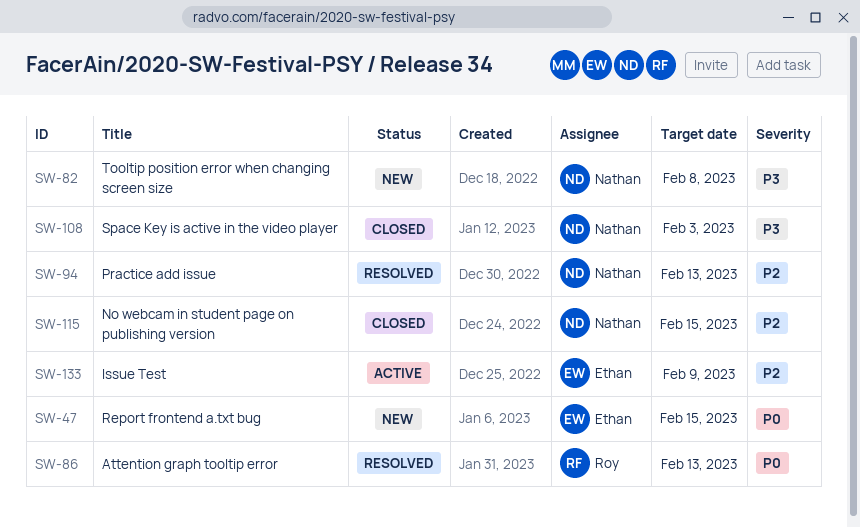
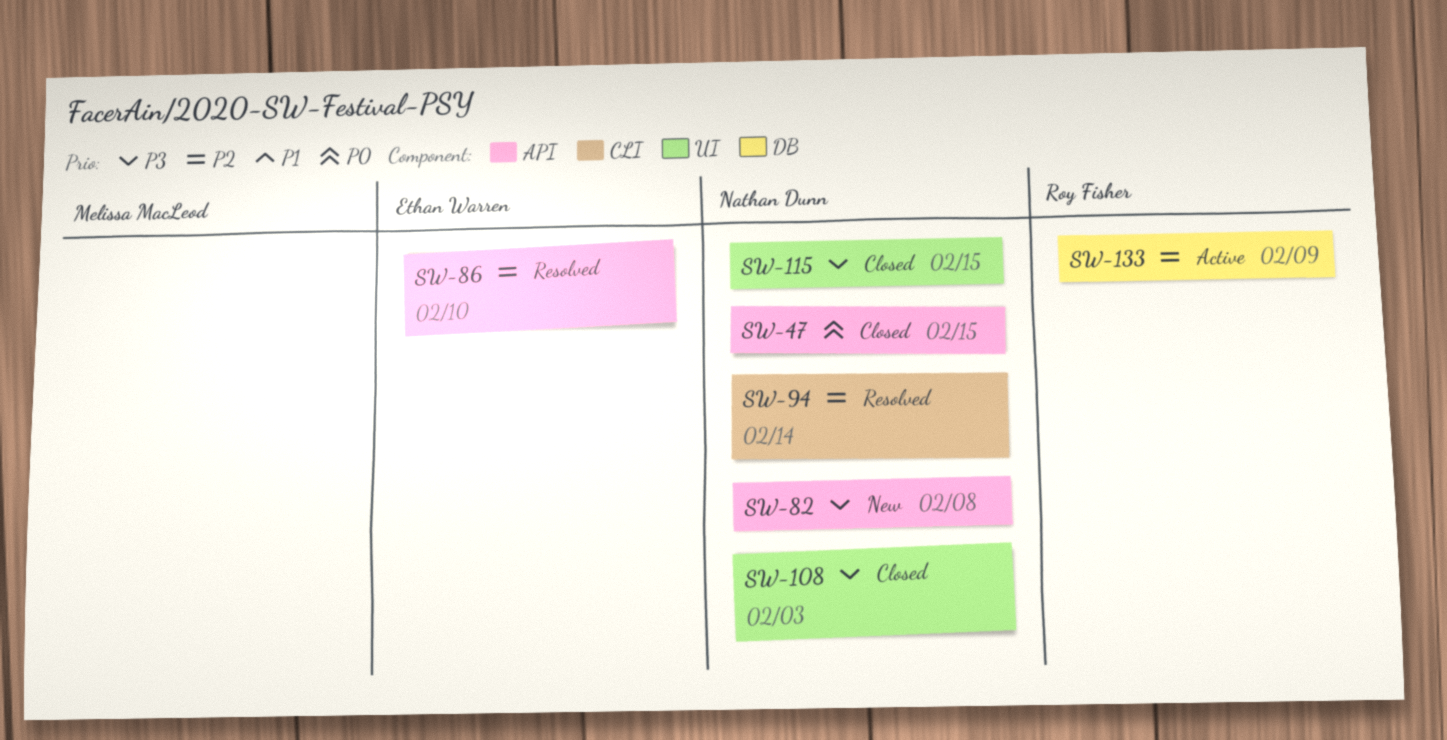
SW-47, status: New -> Closed
SW-47, owner: Ethan Warren -> Nathan Dunn
SW-86, owner: Roy Fisher -> Ethan Warren
SW-86, priority: P0 -> P2
SW-86, due: Feb 13 -> Feb 10
SW-94, due: Feb 13 -> Feb 14
SW-115, priority: P2 -> P3
SW-133, owner: Ethan Warren -> Roy Fisher

